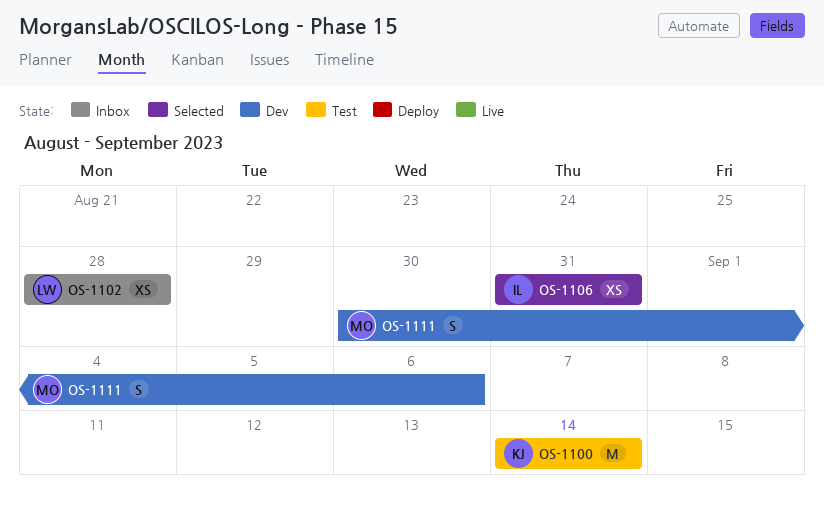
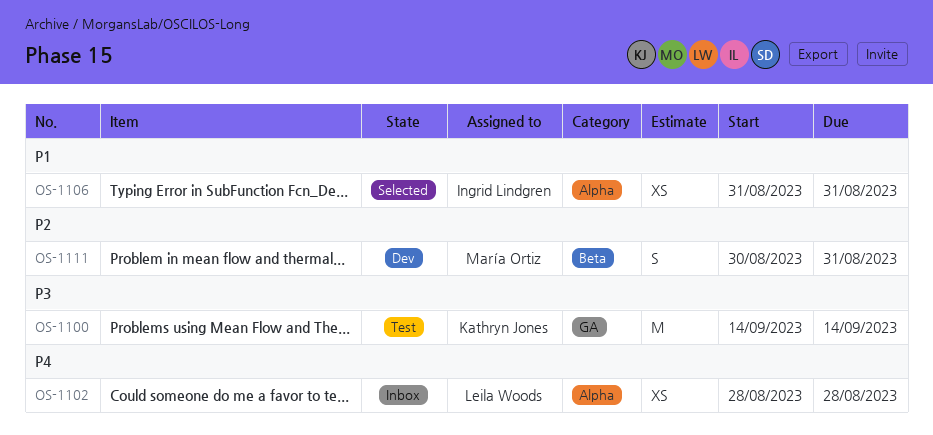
OS-1111, due: Sep 6 -> Aug 31

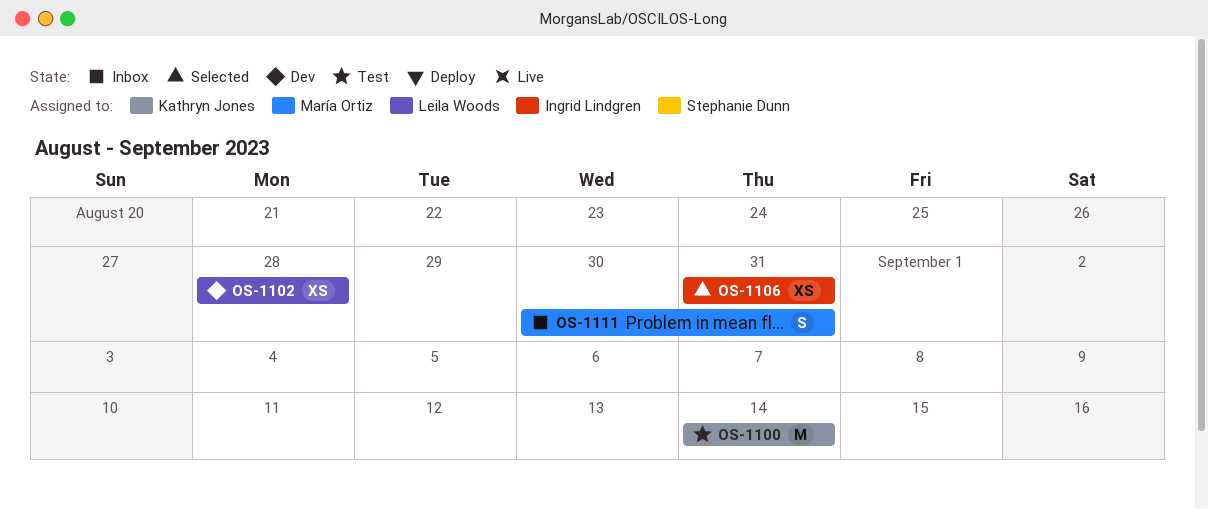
OS-1102, status: Inbox -> Dev
OS-1111, status: Dev -> Inbox

